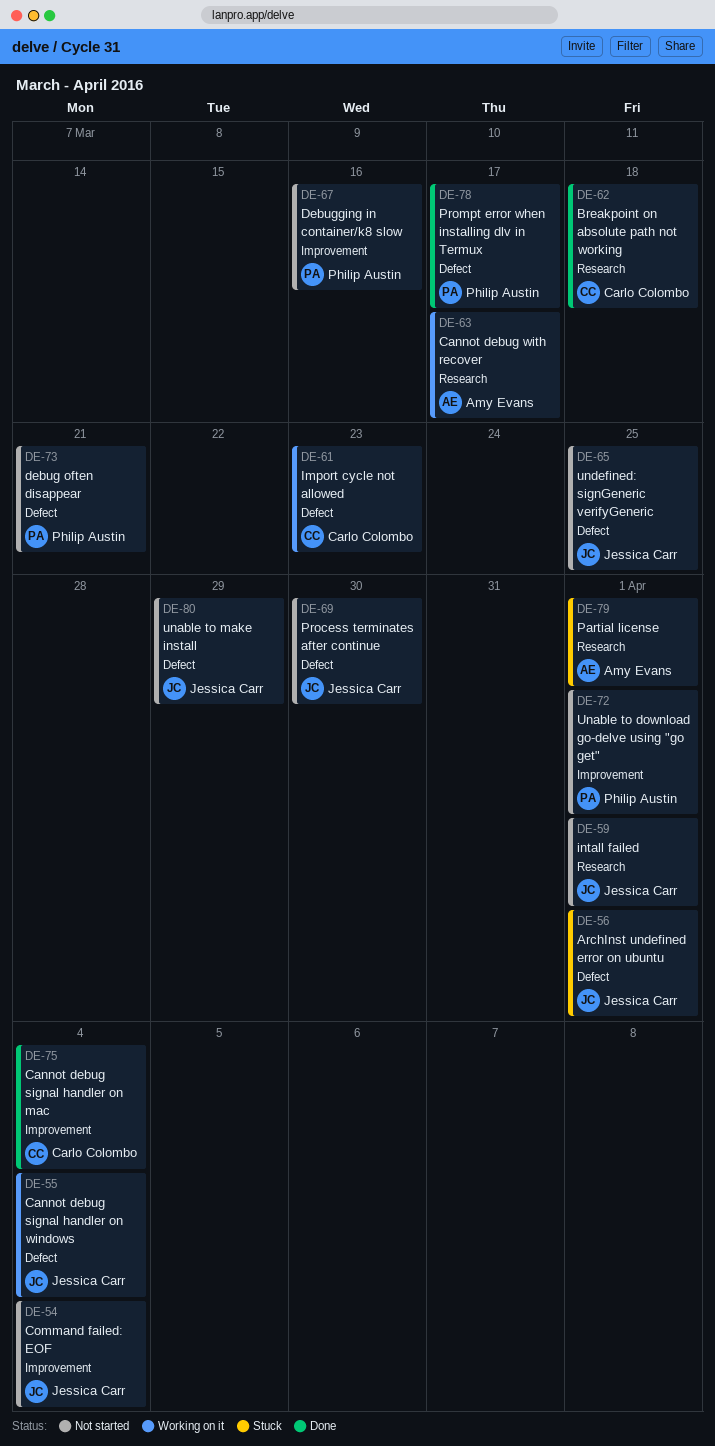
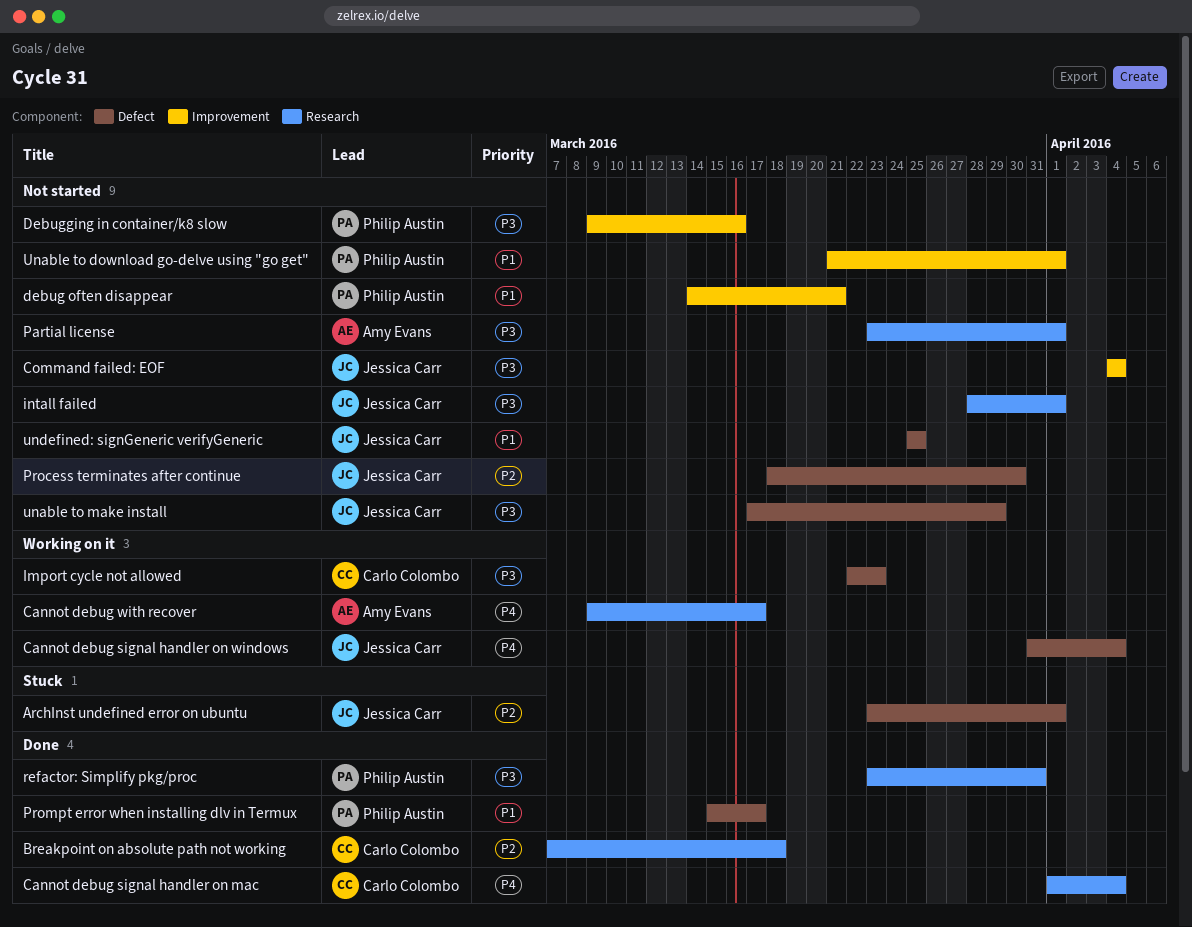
Cannot debug signal handler on mac, label: Improvement -> Research
debug often disappear, label: Defect -> Improvement
Partial license, status: Stuck -> Not started
refactor: Simplify pkg/proc: none -> present

